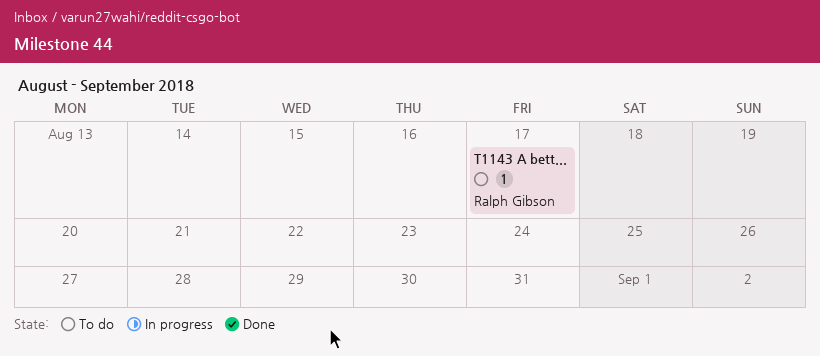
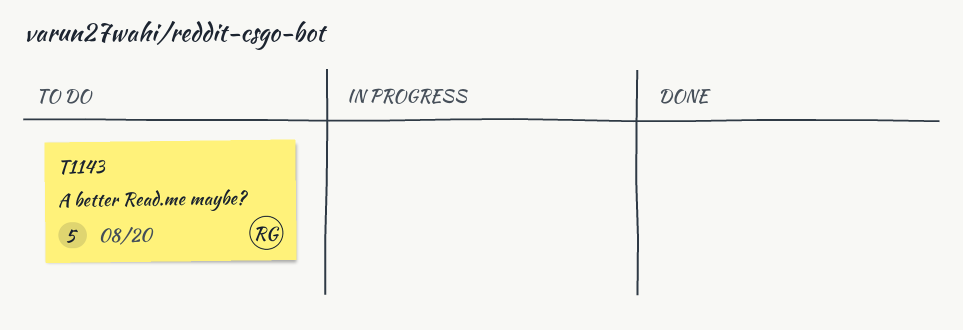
T1143, estimate: 1 -> 5
T1143, due: Aug 17 -> Aug 20

